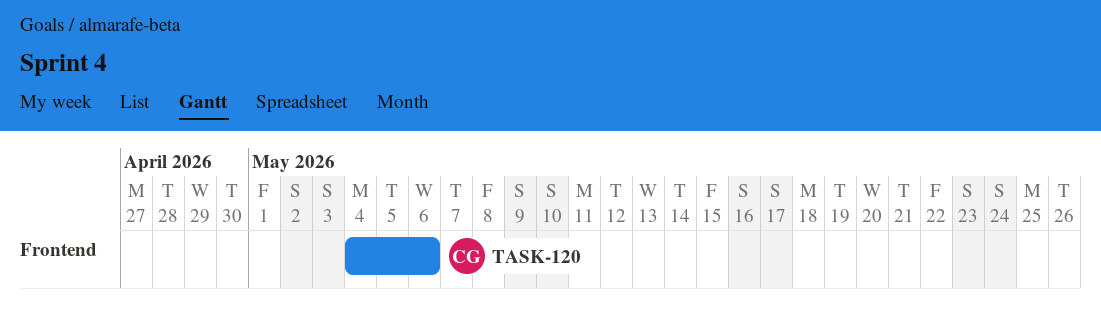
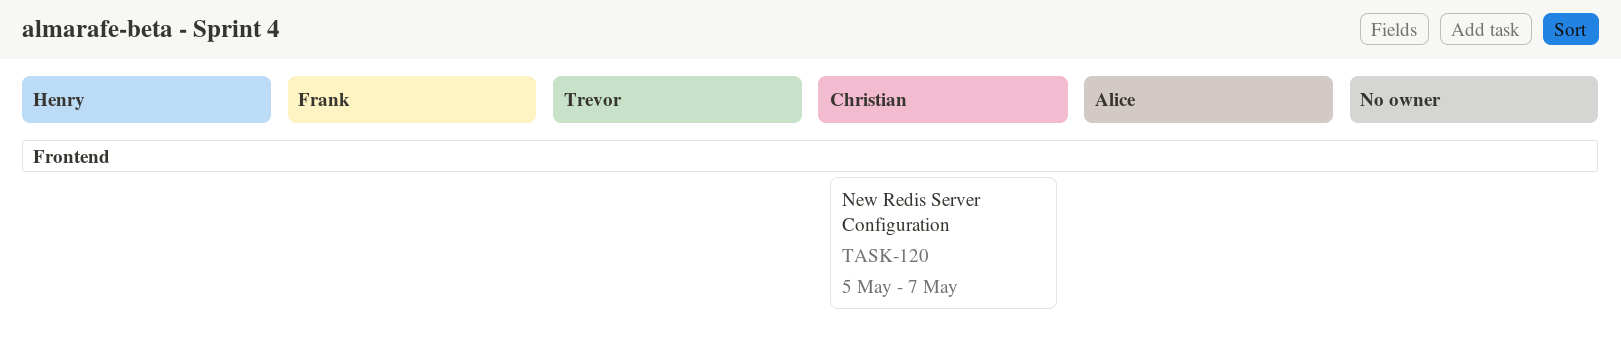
TASK-120, start: May 4 -> May 5
TASK-120, due: May 6 -> May 7

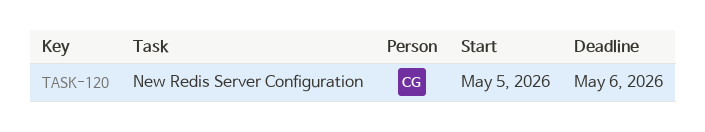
TASK-120, due: May 7 -> May 6

